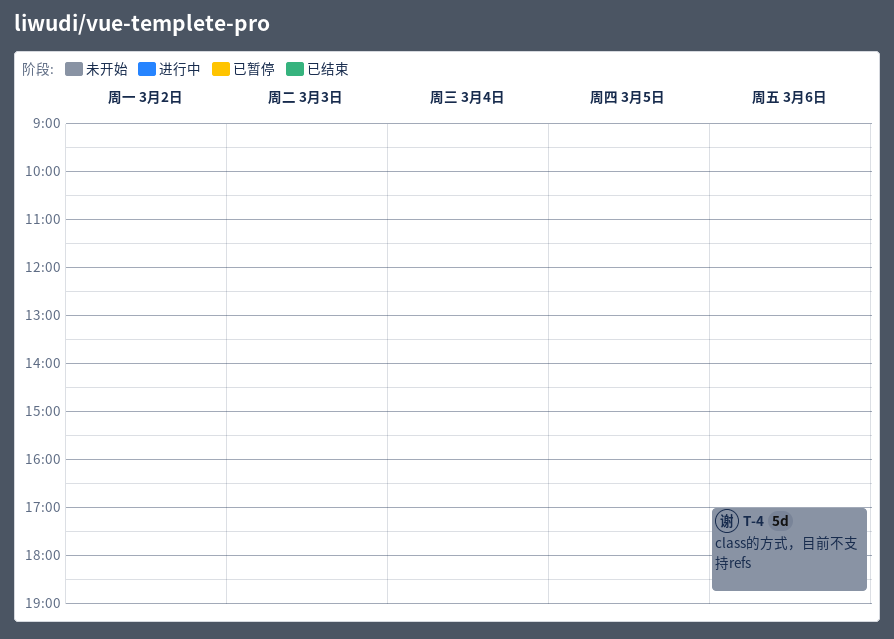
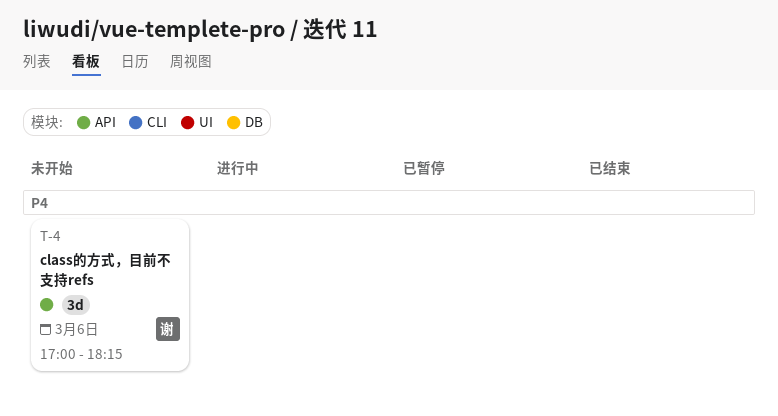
T-4, estimate: 5d -> 3d
T-4, ends: 18:45 -> 18:15

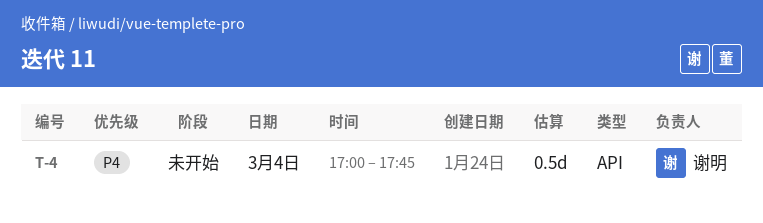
T-4, estimate: 3d -> 0.5d
T-4, day: Mar 6 -> Mar 4
T-4, ends: 18:15 -> 17:45

